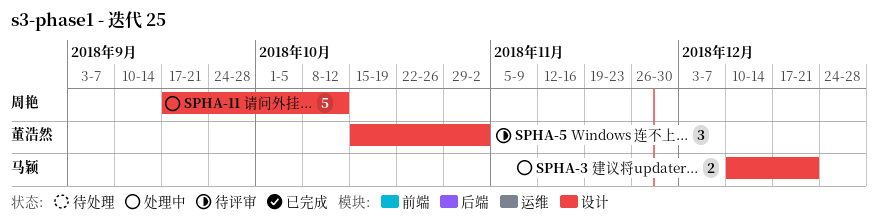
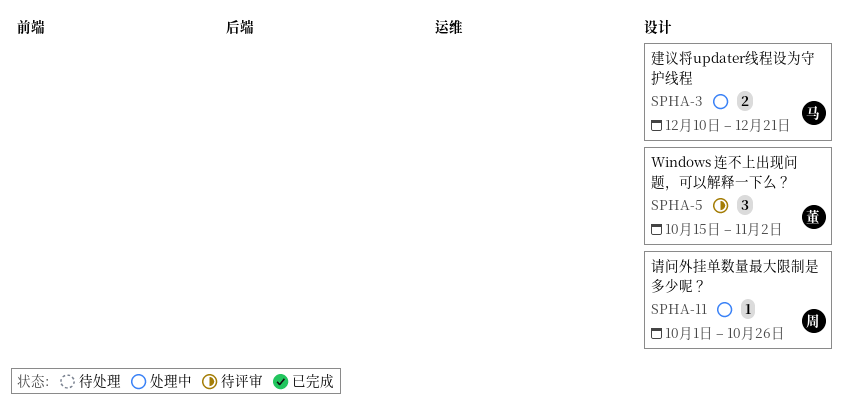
SPHA-11, estimate: 5 -> 1
SPHA-11, start: Sep 17 -> Oct 1
SPHA-11, due: Oct 12 -> Oct 26

